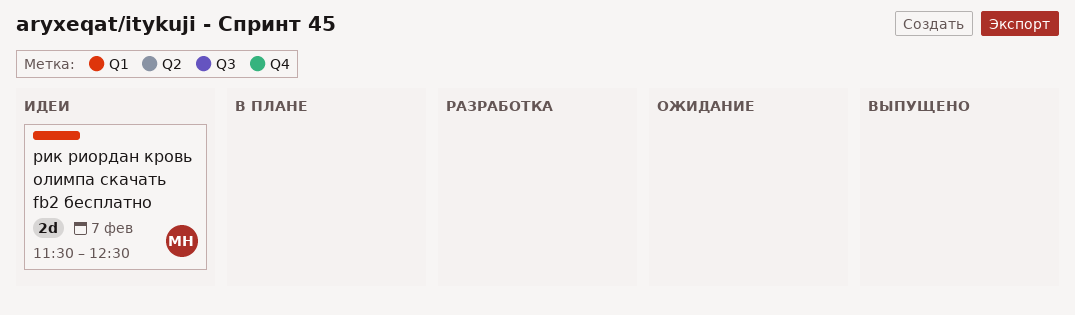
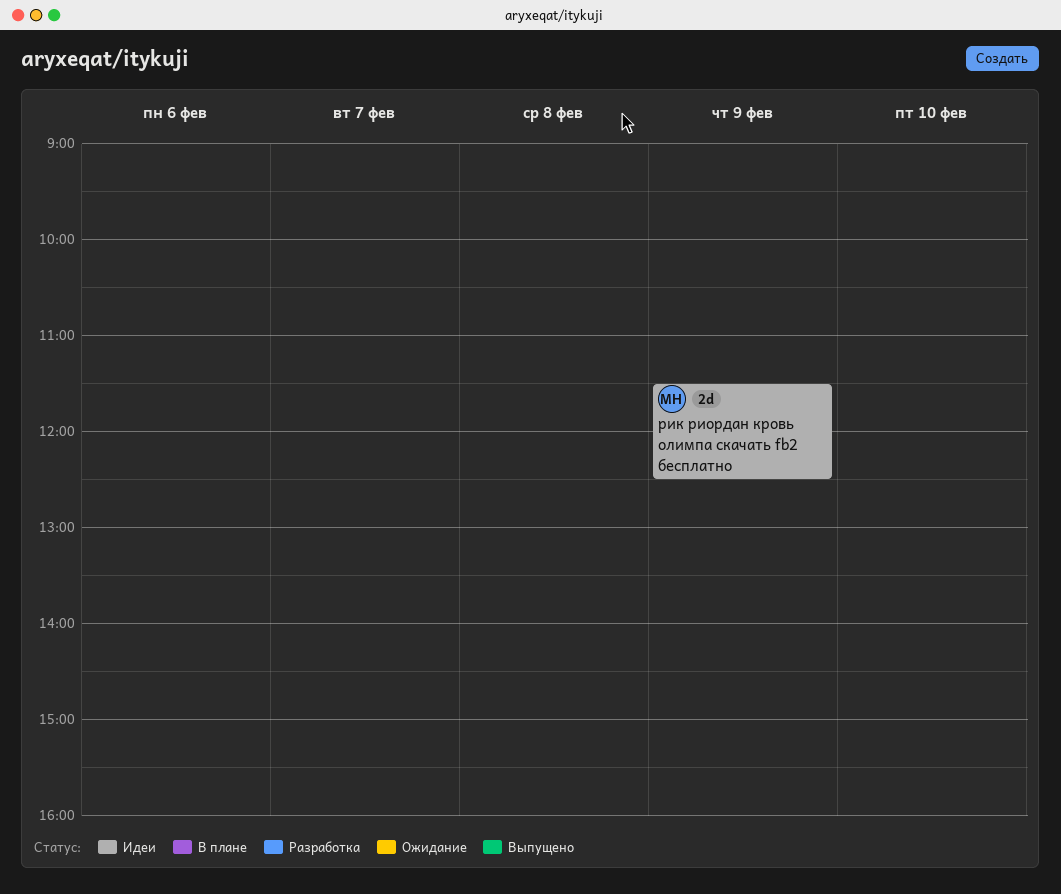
рик риордан кровь олимпа скачать fb2 бесплатно, day: Feb 7 -> Feb 9

